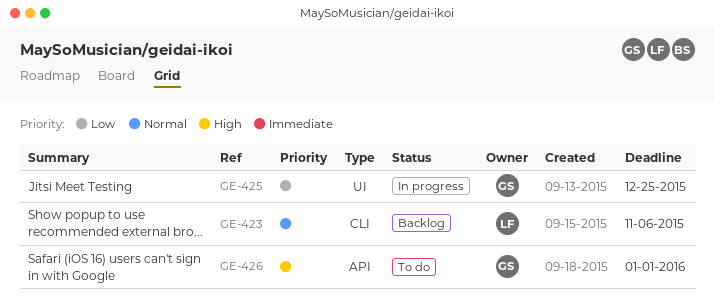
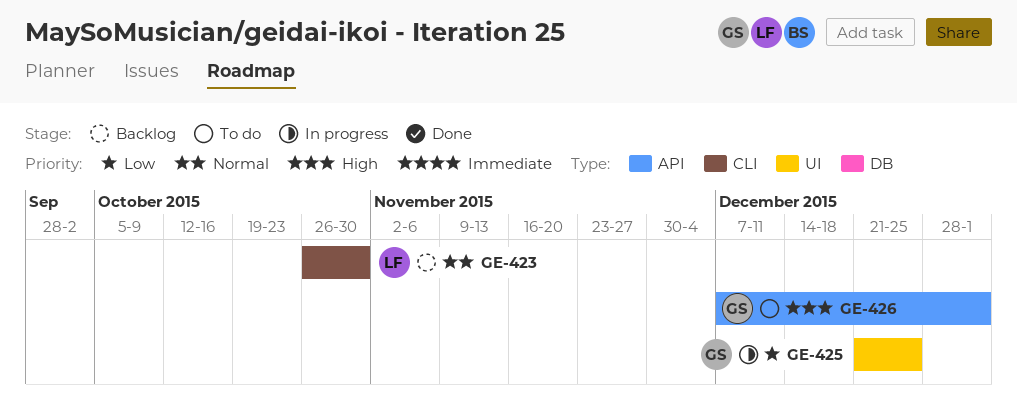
GE-423, due: Nov 6 -> Oct 30

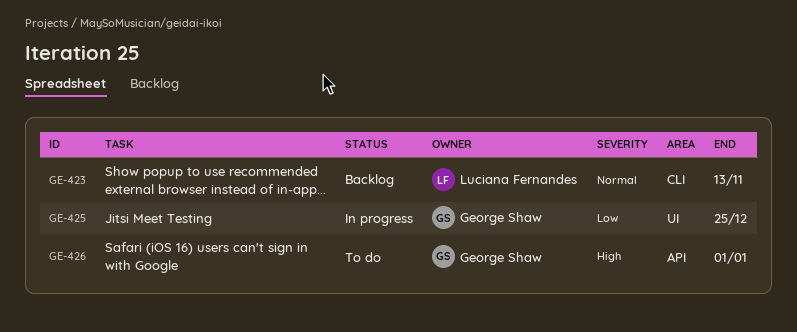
GE-423, due: Oct 30 -> Nov 13

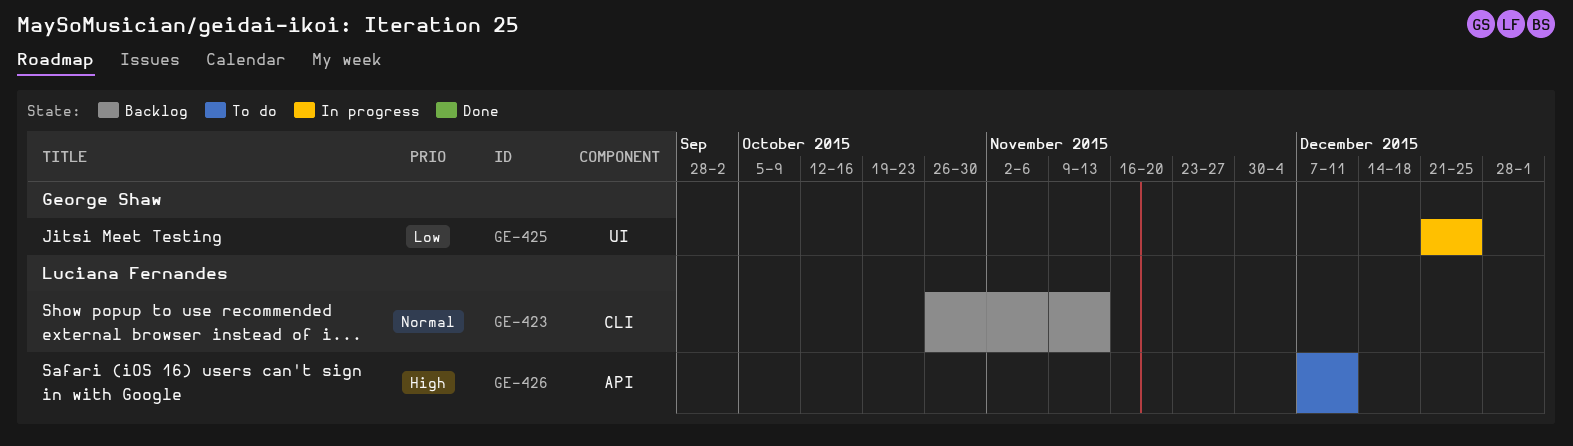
GE-426, owner: George Shaw -> Luciana Fernandes
GE-426, due: Jan 1 -> Dec 11

